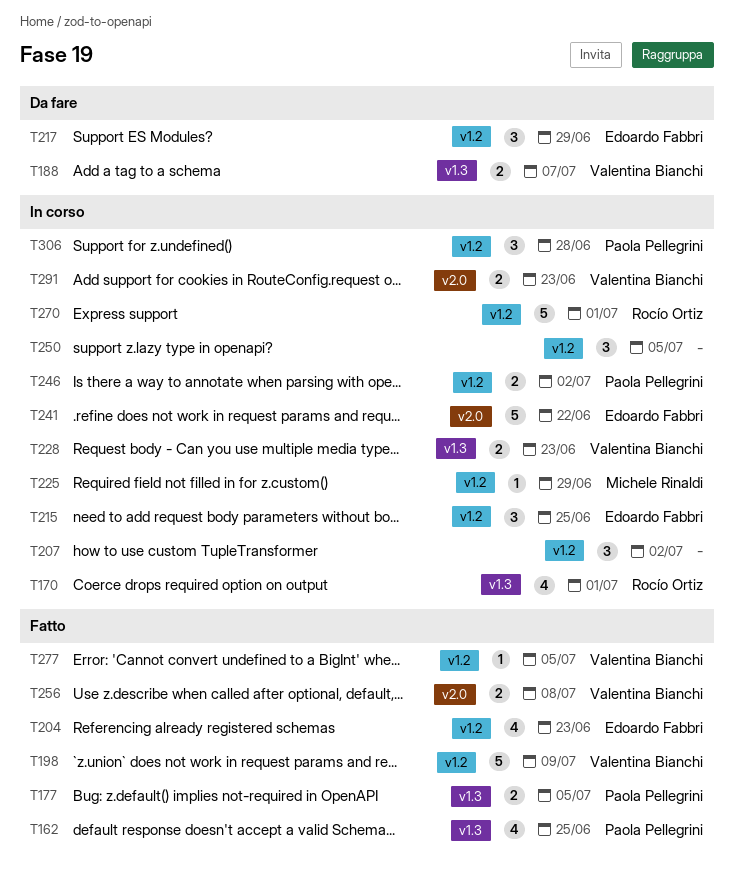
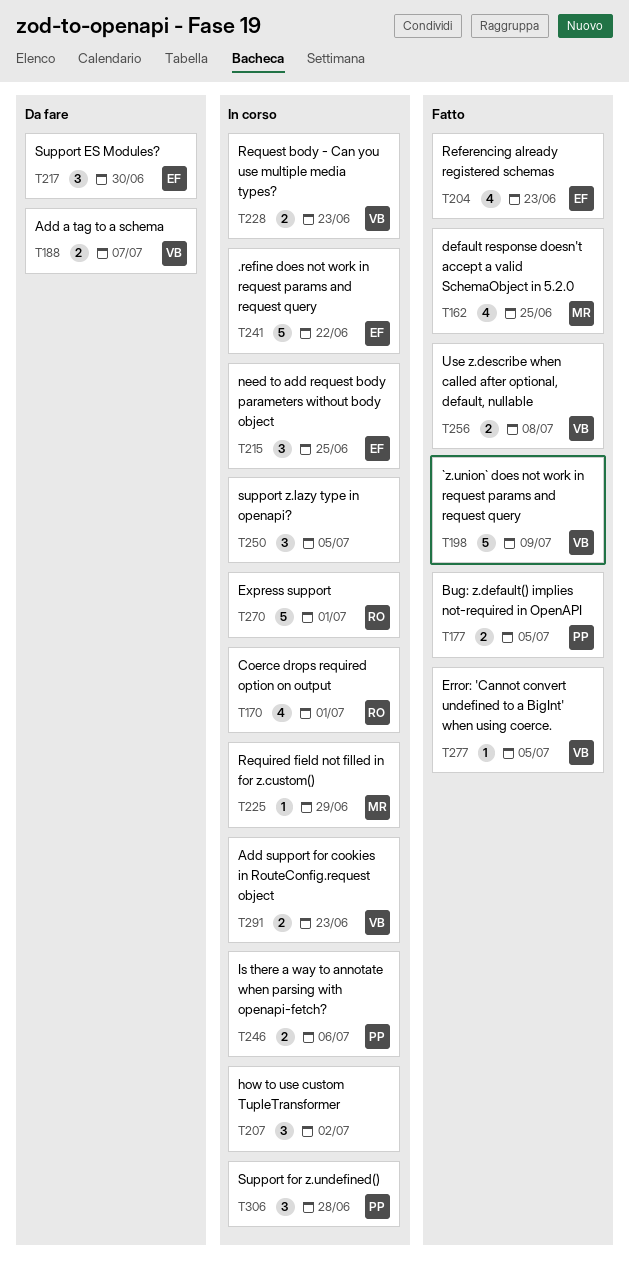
T162, owner: Paola Pellegrini -> Michele Rinaldi
T217, due: Jun 29 -> Jun 30
T246, due: Jul 2 -> Jul 6

